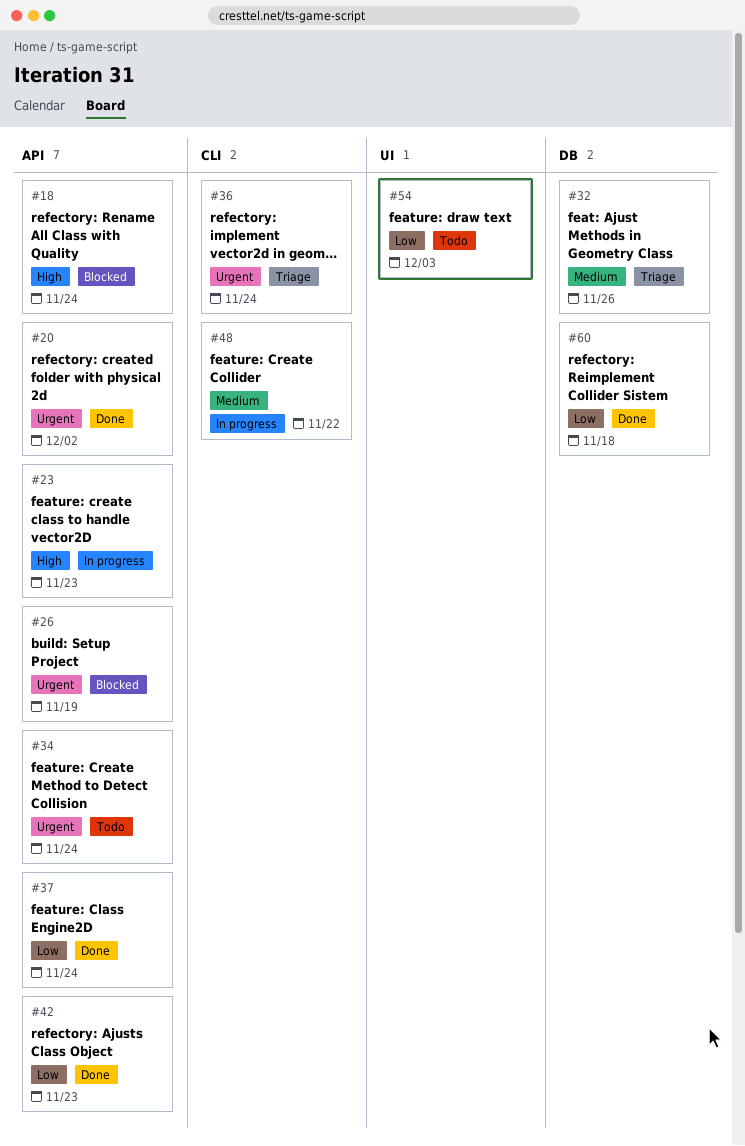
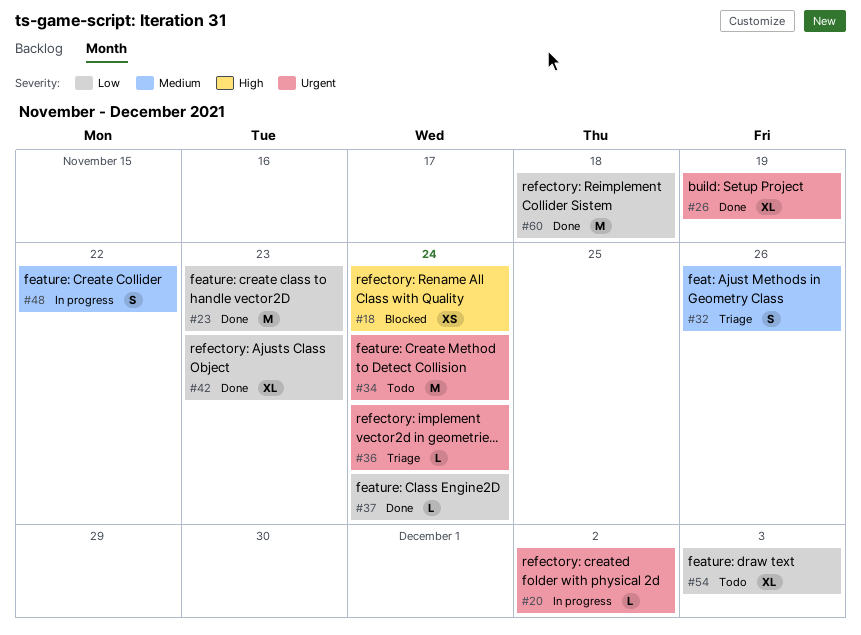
#20, status: Done -> In progress
#23, status: In progress -> Done
#23, priority: High -> Low
#26, status: Blocked -> Done

